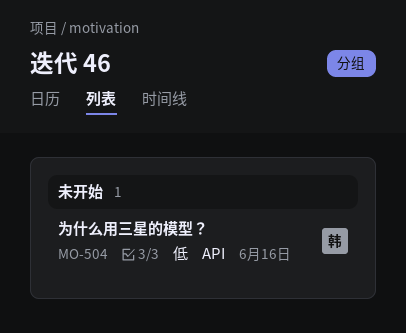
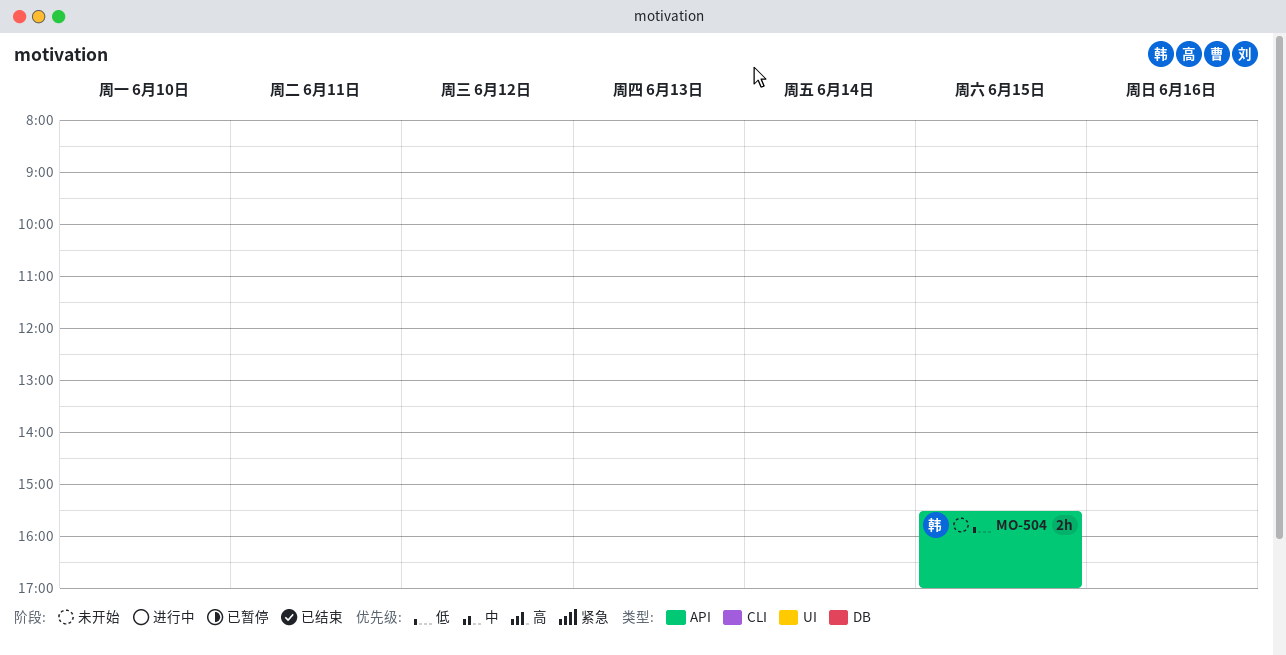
MO-504, day: Jun 16 -> Jun 15

